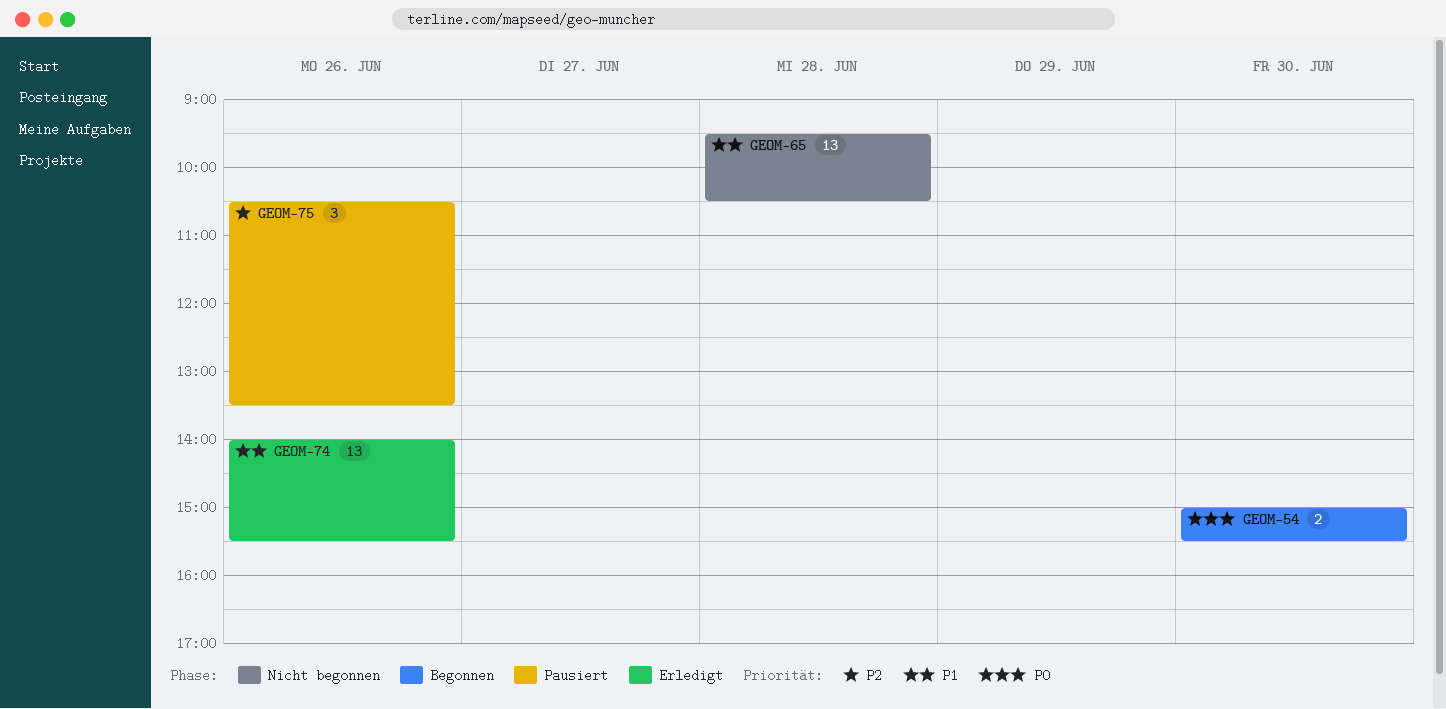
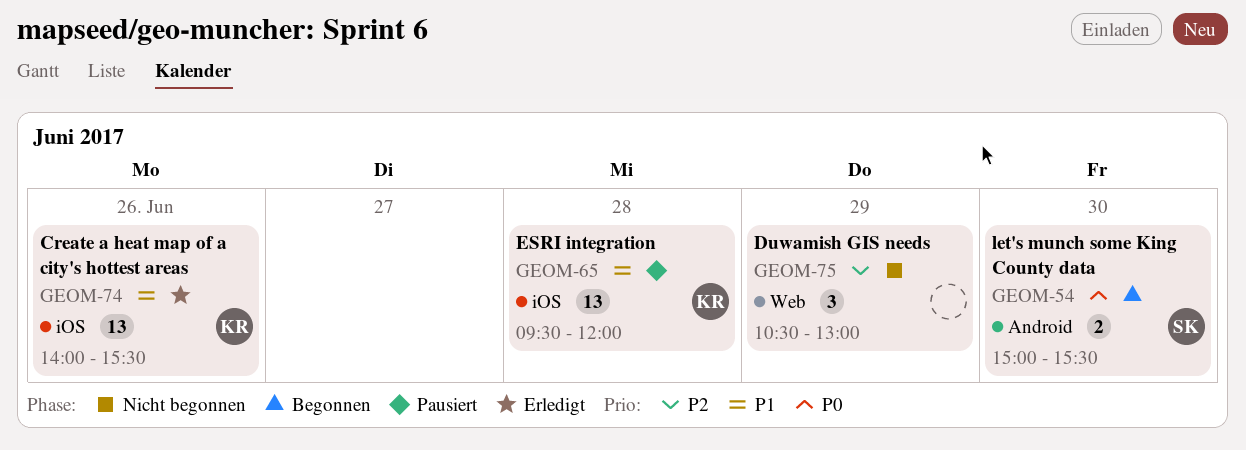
GEOM-65, status: Nicht begonnen -> Pausiert
GEOM-65, ends: 10:30 -> 12:00
GEOM-75, status: Pausiert -> Nicht begonnen
GEOM-75, day: Jun 26 -> Jun 29
GEOM-75, ends: 13:30 -> 13:00

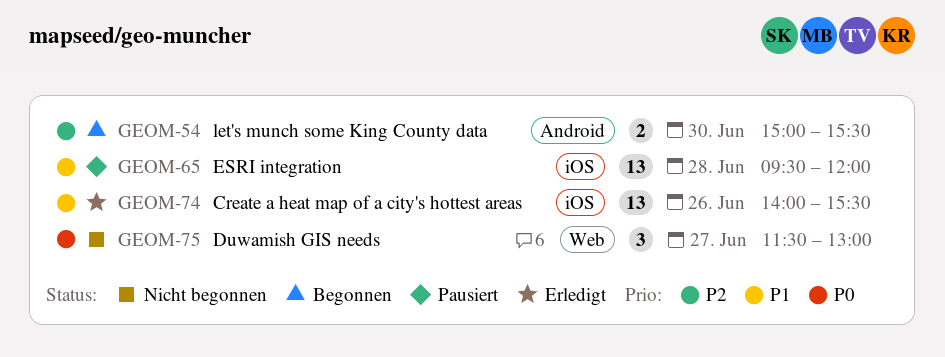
GEOM-54, priority: P0 -> P2
GEOM-75, priority: P2 -> P0
GEOM-75, day: Jun 29 -> Jun 27
GEOM-75, begins: 10:30 -> 11:30

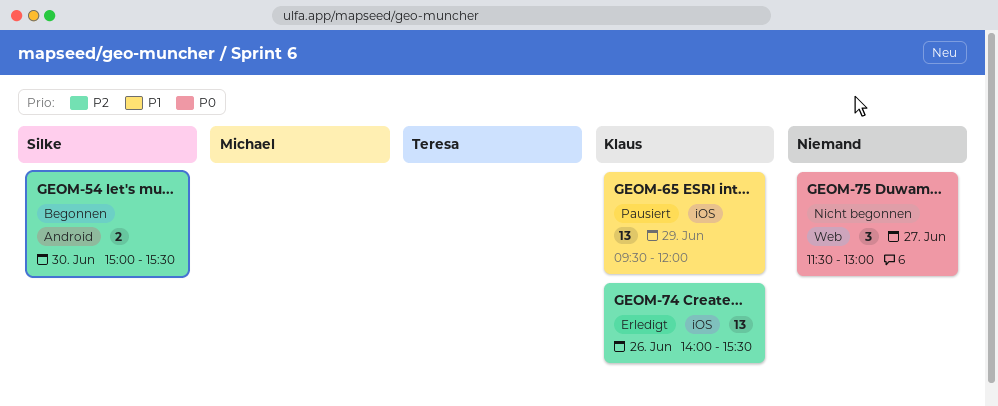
GEOM-65, day: Jun 28 -> Jun 29
GEOM-74, priority: P1 -> P2

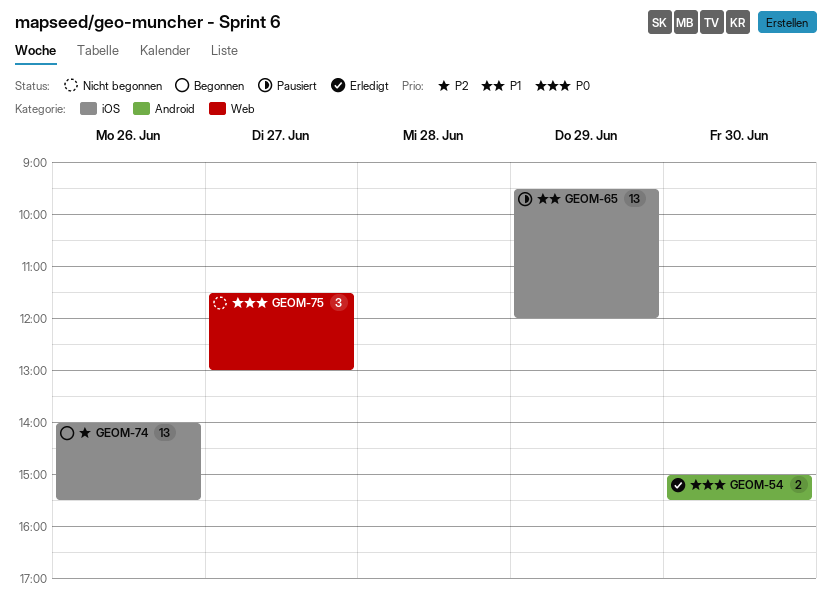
GEOM-54, status: Begonnen -> Erledigt
GEOM-54, priority: P2 -> P0
GEOM-74, status: Erledigt -> Begonnen

